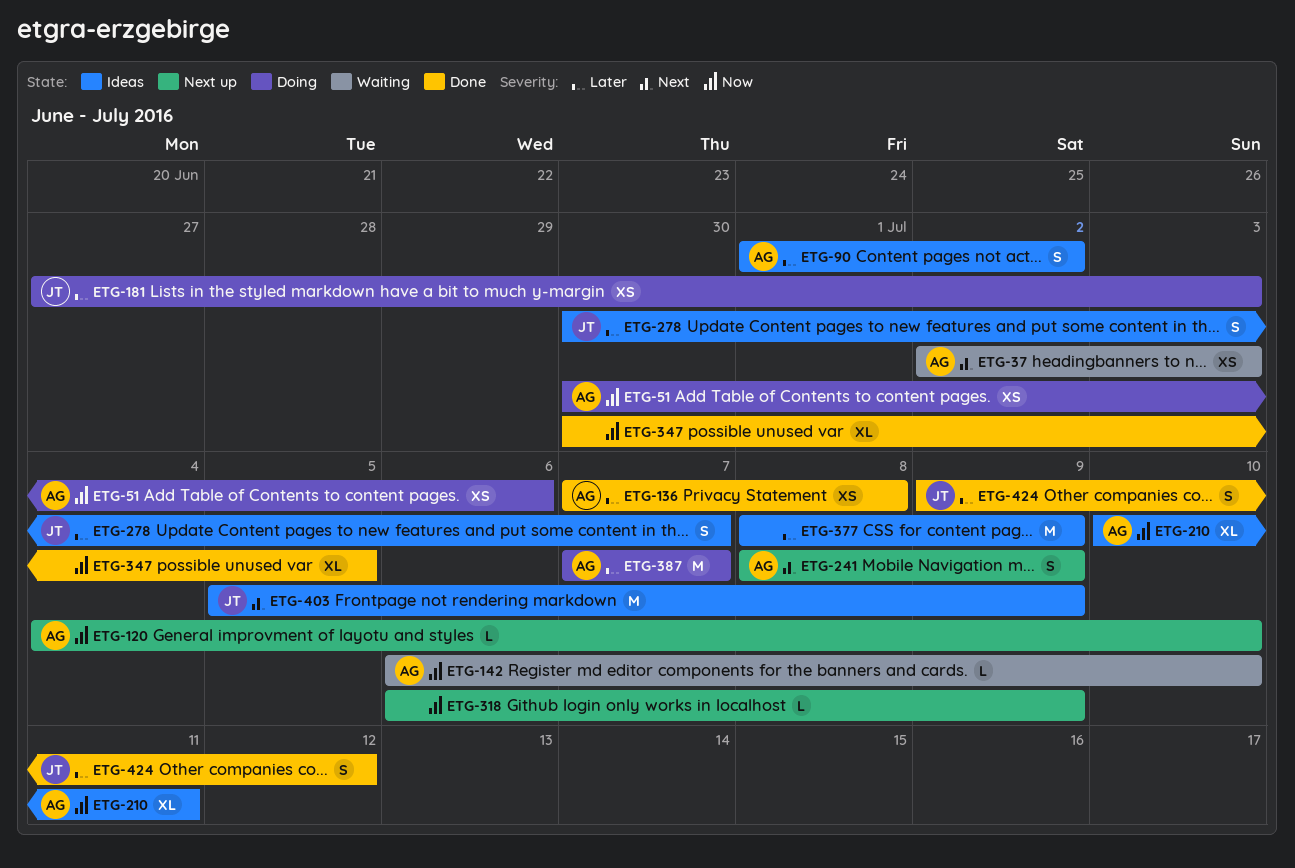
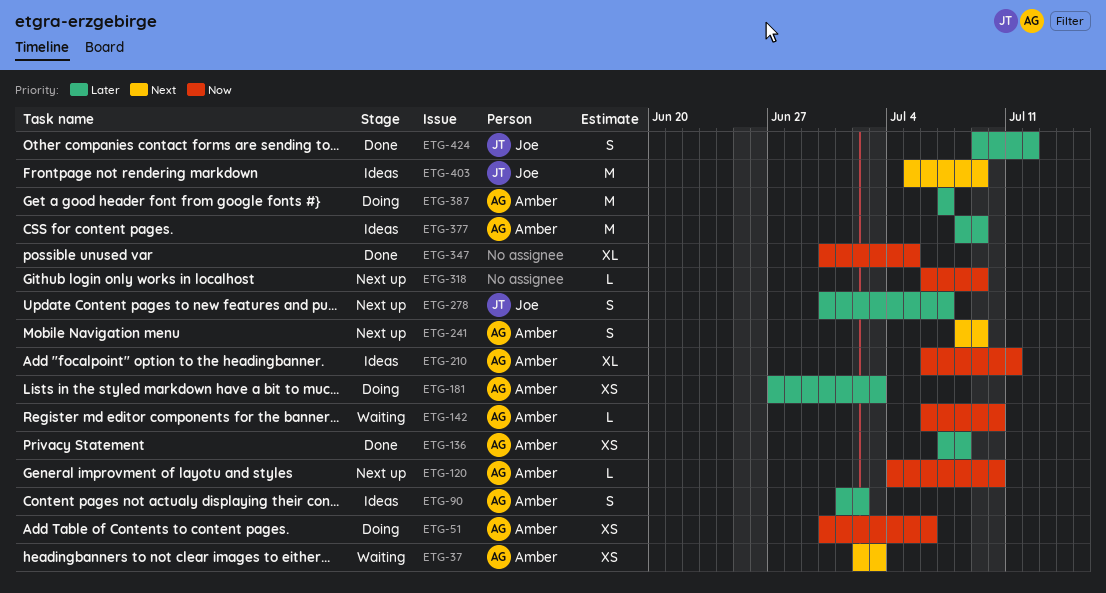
ETG-181, owner: Joe -> Amber
ETG-210, start: Jul 10 -> Jul 6
ETG-278, status: Ideas -> Next up
ETG-377, owner: none -> Amber

